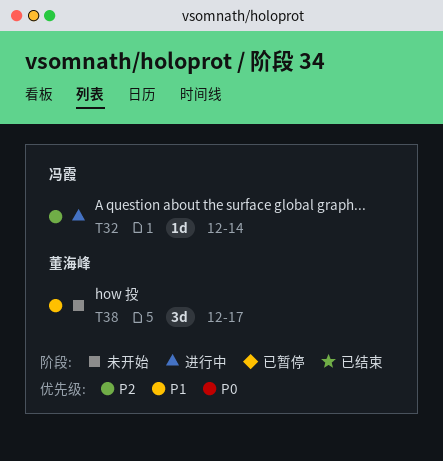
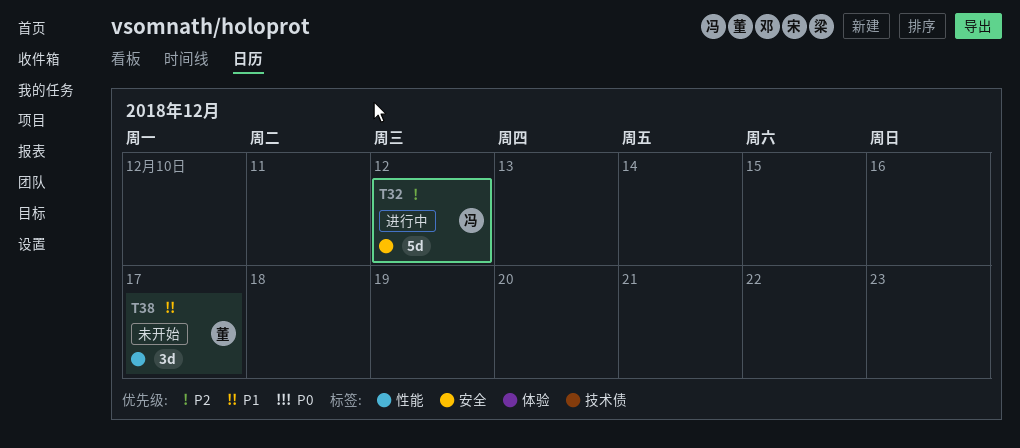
T32, estimate: 1d -> 5d
T32, due: Dec 14 -> Dec 12

